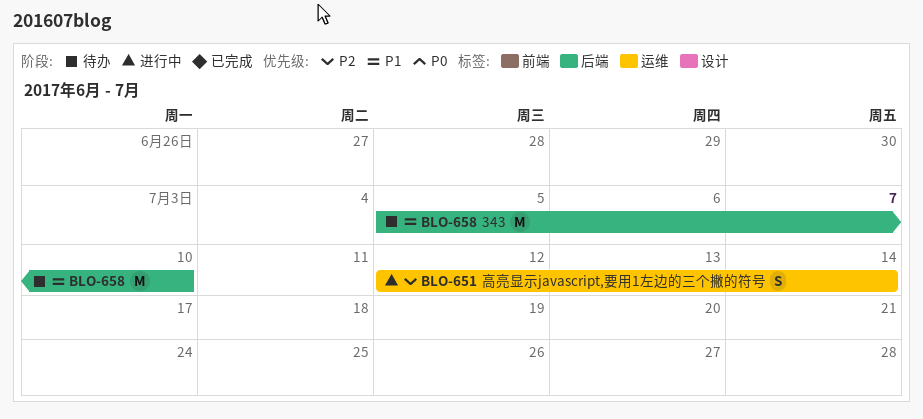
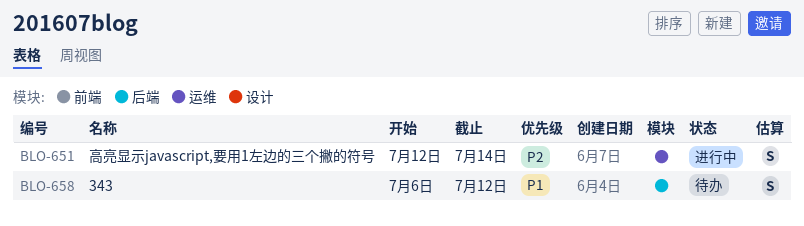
BLO-658, estimate: M -> S
BLO-658, start: Jul 5 -> Jul 6
BLO-658, due: Jul 10 -> Jul 12

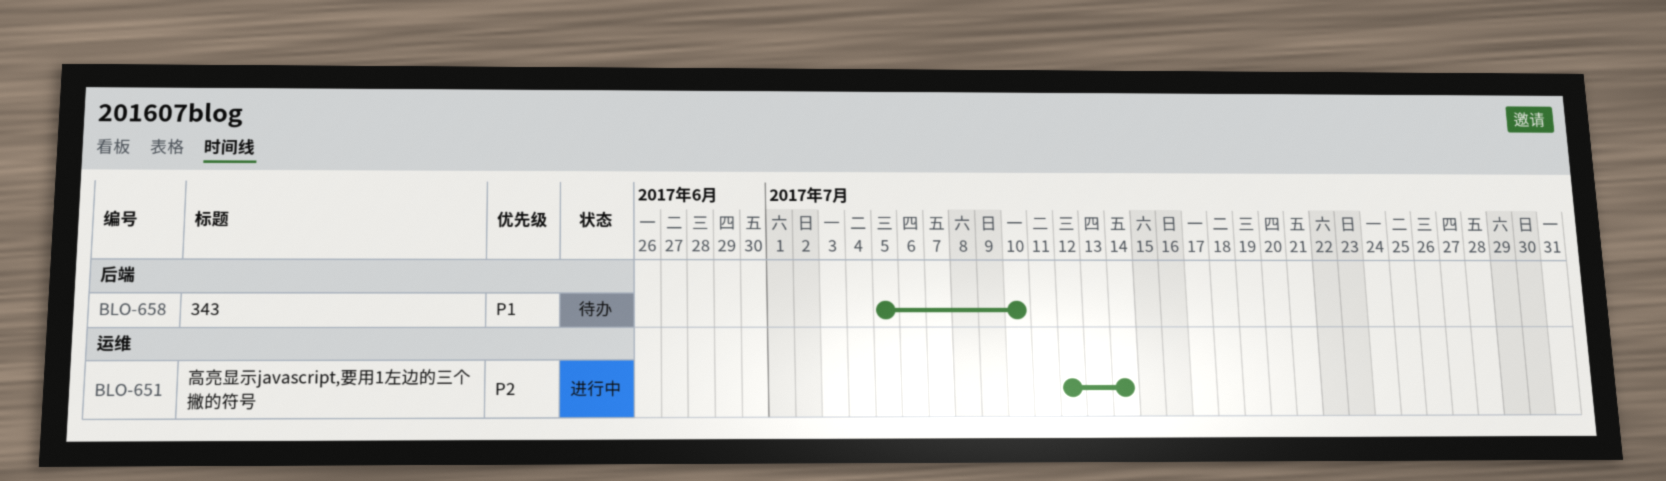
BLO-658, start: Jul 6 -> Jul 5
BLO-658, due: Jul 12 -> Jul 10

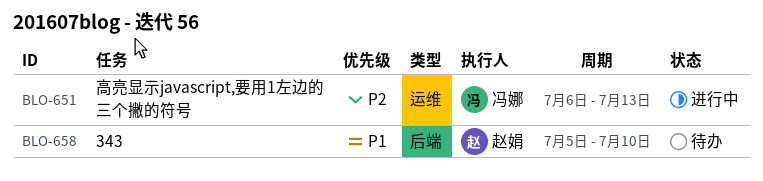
BLO-651, start: Jul 12 -> Jul 6
BLO-651, due: Jul 14 -> Jul 13

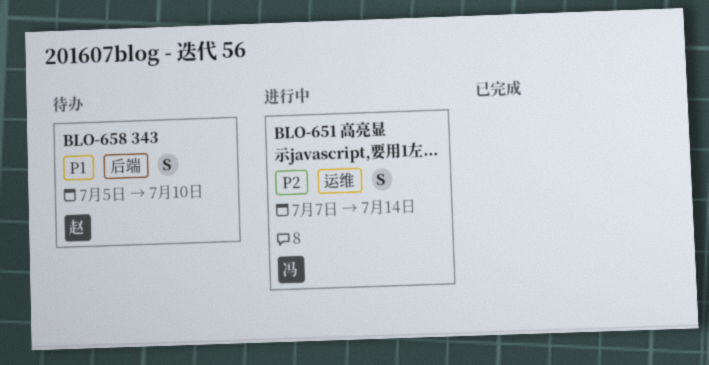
BLO-651, start: Jul 6 -> Jul 7
BLO-651, due: Jul 13 -> Jul 14

